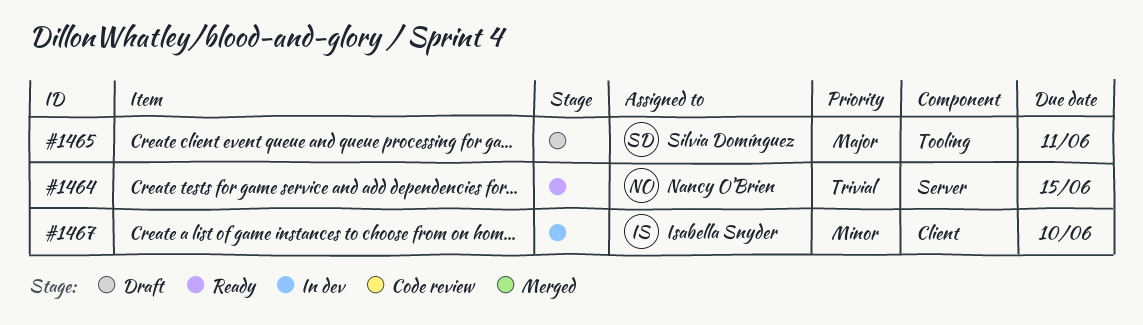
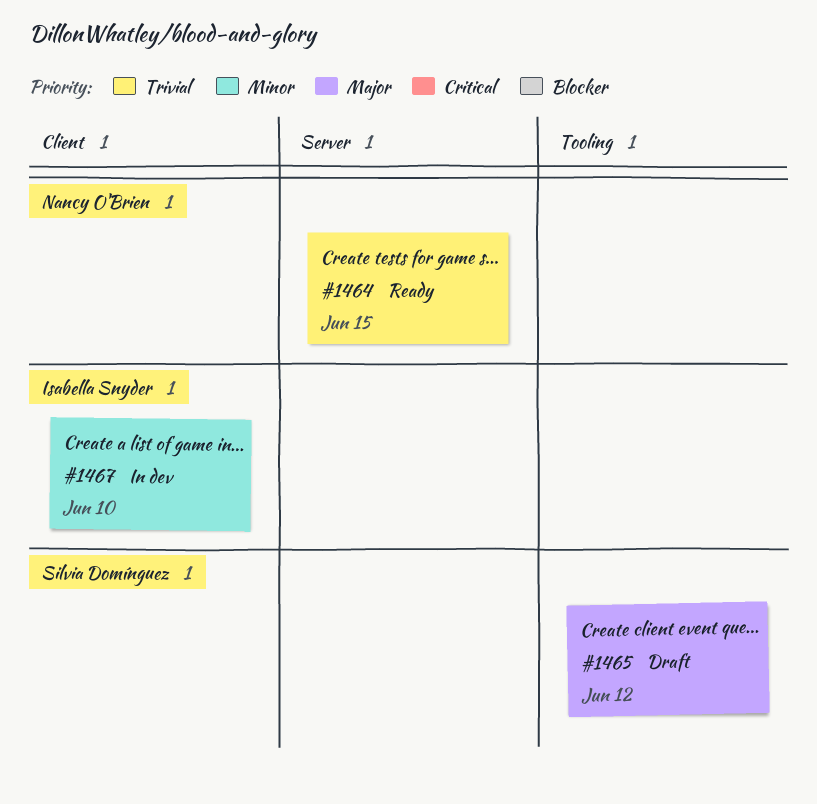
#1465, due: Jun 11 -> Jun 12

